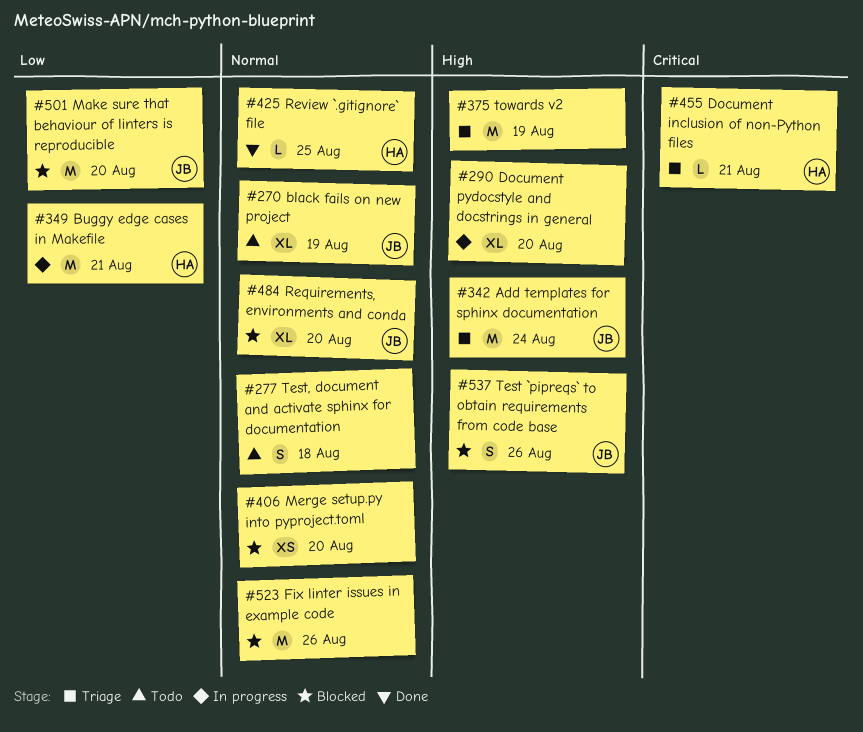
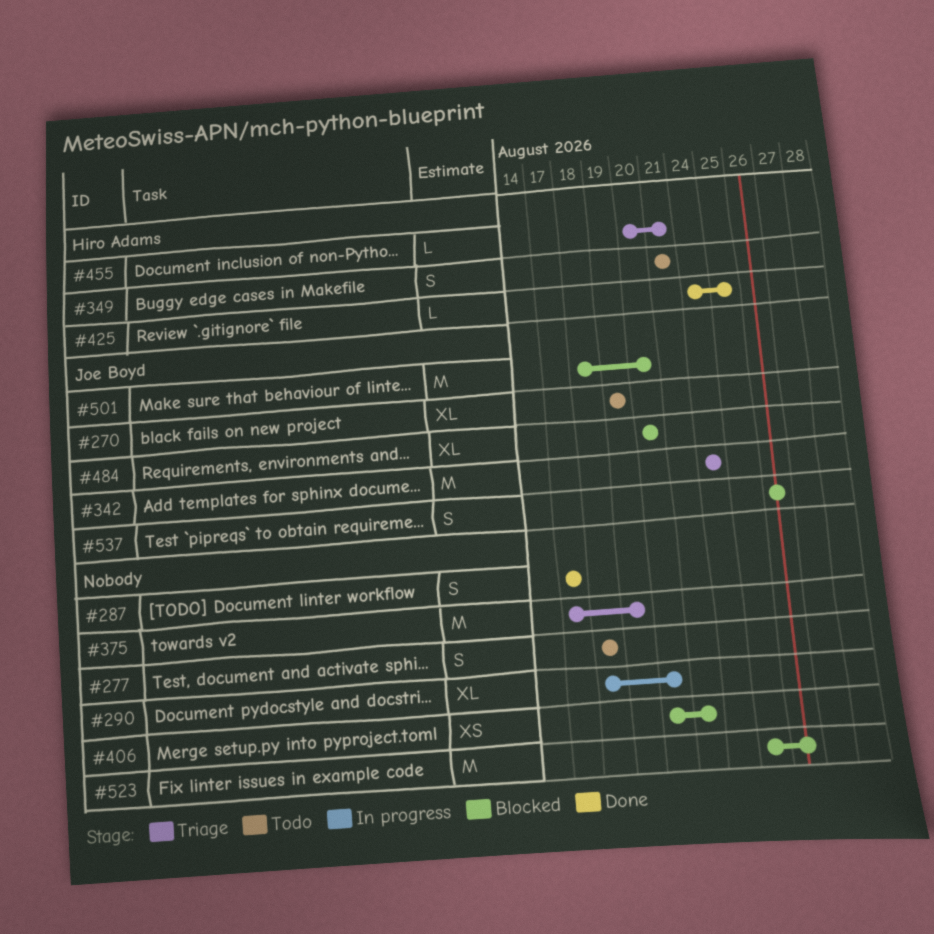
#287: none -> present
#349, status: In progress -> Todo
#349, estimate: M -> S
#406, due: Aug 20 -> Aug 21

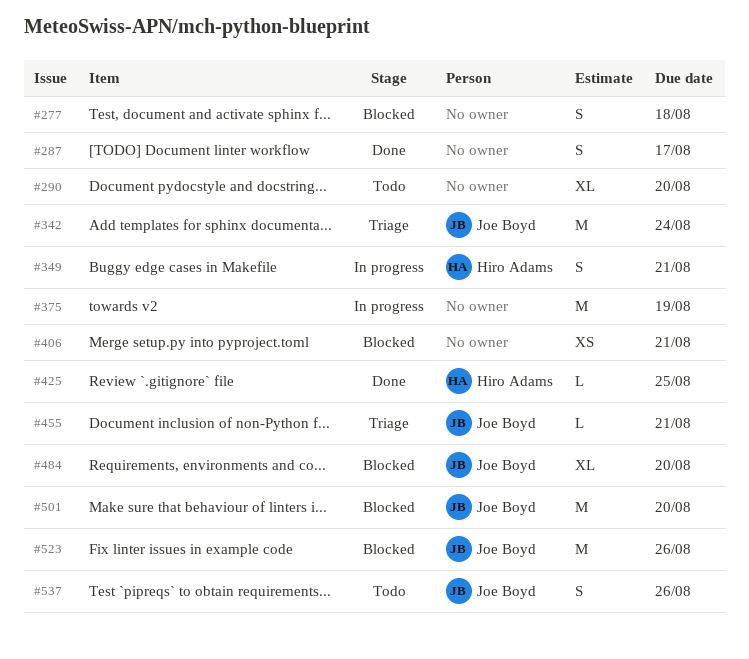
#270: present -> none
#277, status: Todo -> Blocked
#290, status: In progress -> Todo
#349, status: Todo -> In progress
#375, status: Triage -> In progress
#455, owner: Hiro Adams -> Joe Boyd
#523, owner: none -> Joe Boyd
#537, status: Blocked -> Todo

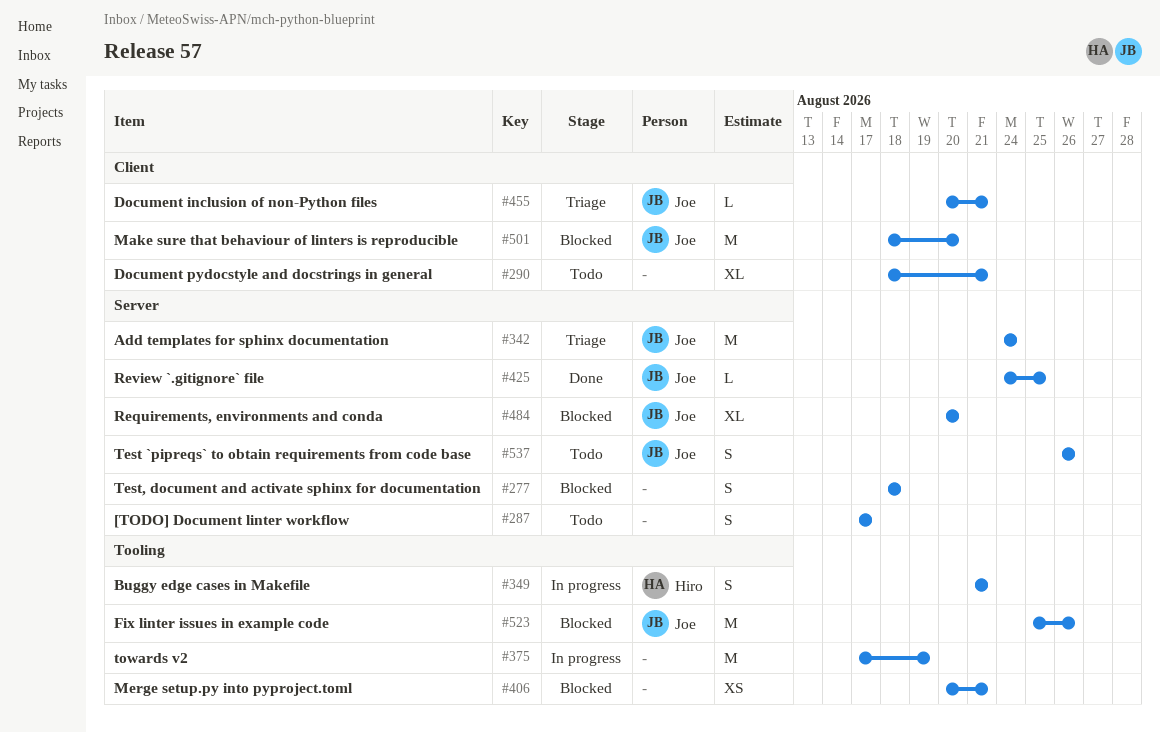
#287, status: Done -> Todo
#290, due: Aug 20 -> Aug 21
#425, owner: Hiro Adams -> Joe Boyd

